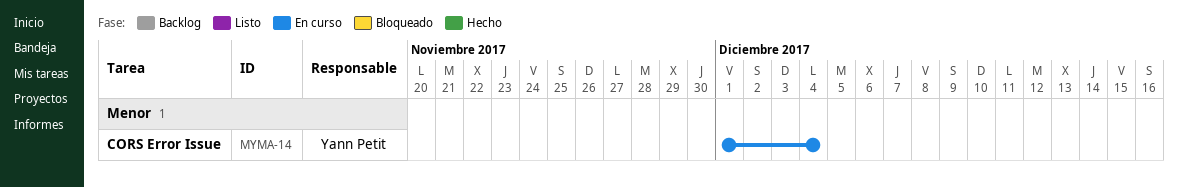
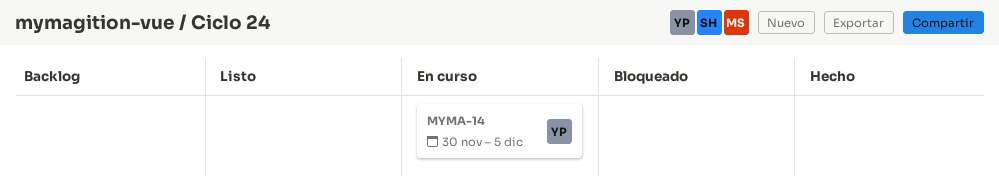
MYMA-14, start: Dec 1 -> Nov 30
MYMA-14, due: Dec 4 -> Dec 5

